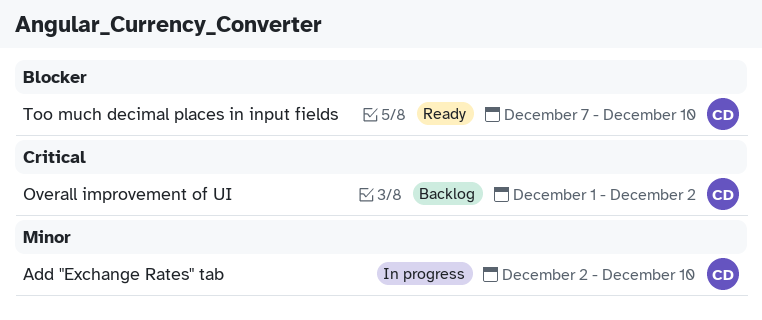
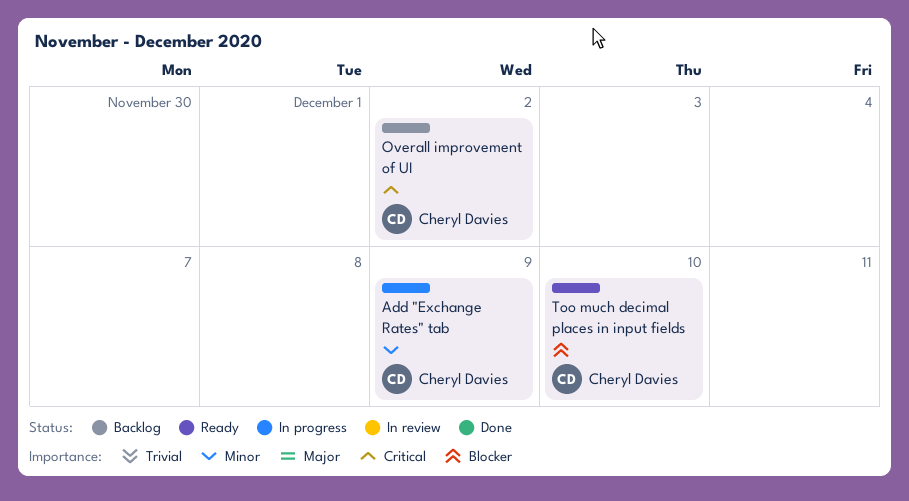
Add "Exchange Rates" tab, due: Dec 10 -> Dec 9

